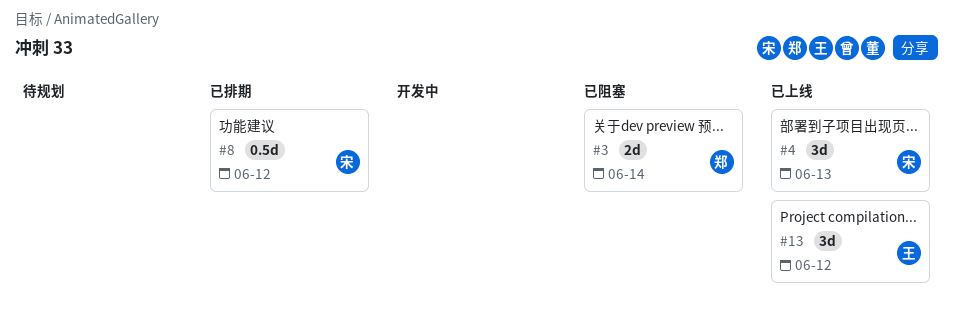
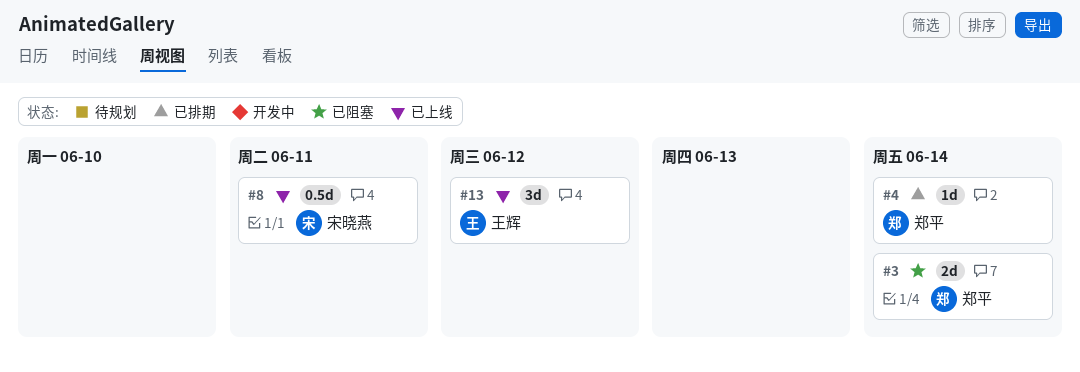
#4, status: 已上线 -> 已排期
#4, owner: 宋晓燕 -> 郑平
#4, estimate: 3d -> 1d
#4, due: Jun 13 -> Jun 14
#8, status: 已排期 -> 已上线
#8, due: Jun 12 -> Jun 11

